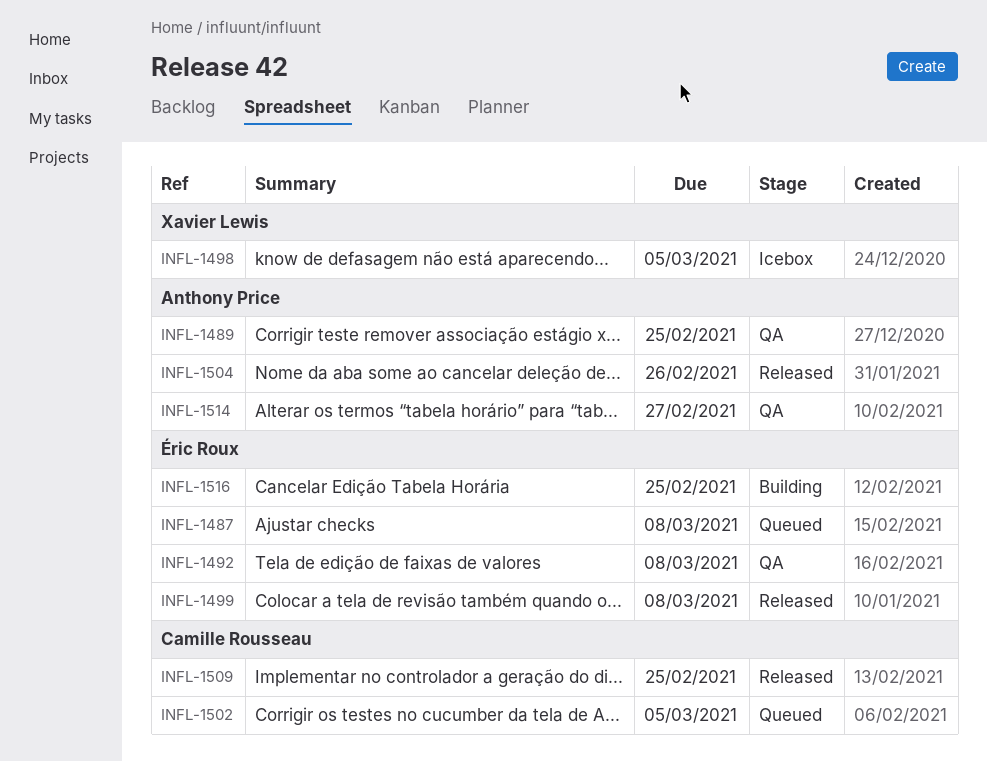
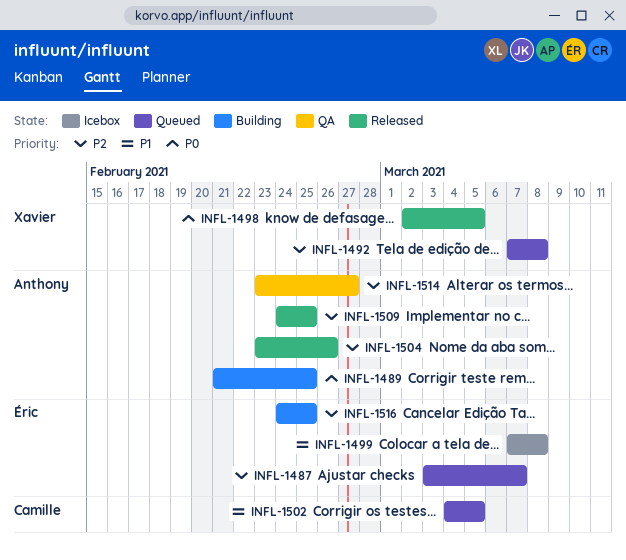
INFL-1487, due: Mar 8 -> Mar 7
INFL-1489, status: QA -> Building
INFL-1492, status: QA -> Queued
INFL-1492, owner: Éric Roux -> Xavier Lewis
INFL-1498, status: Icebox -> Released
INFL-1499, status: Released -> Icebox
INFL-1509, owner: Camille Rousseau -> Anthony Price

